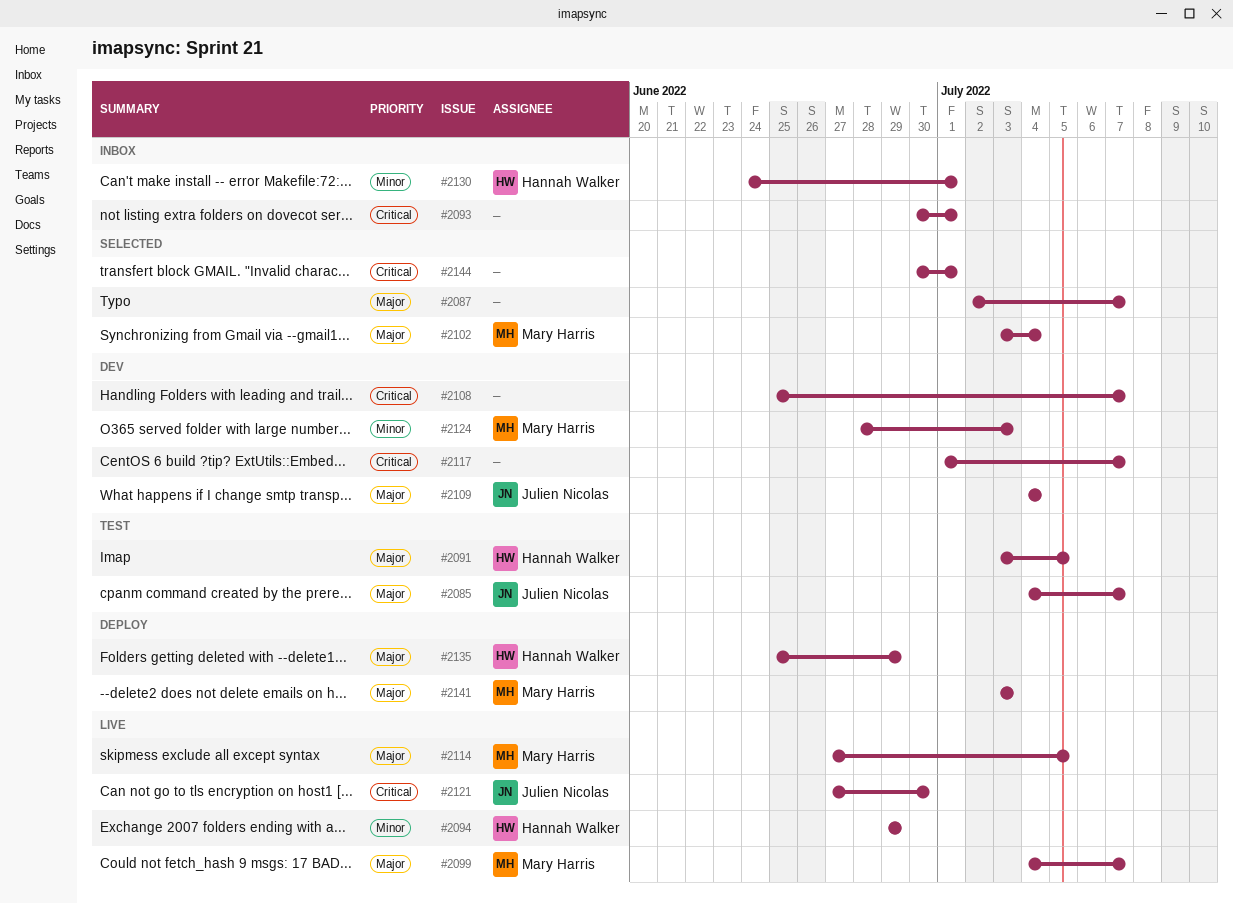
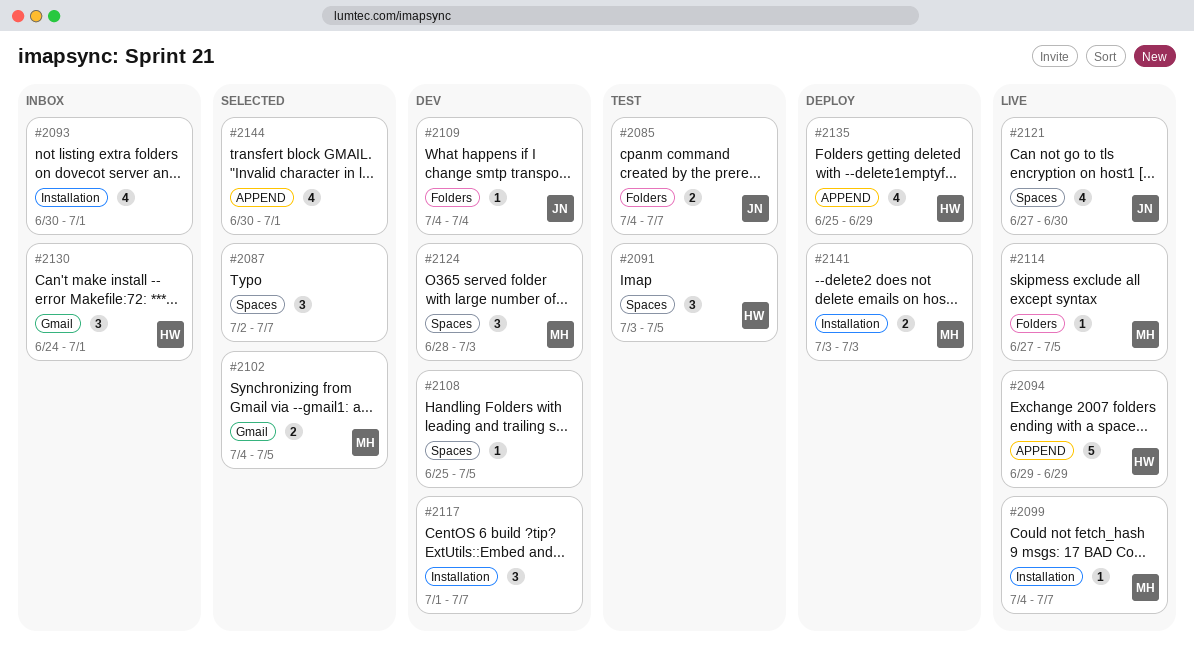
#2102, start: Jul 3 -> Jul 4
#2102, due: Jul 4 -> Jul 5
#2108, due: Jul 7 -> Jul 5

